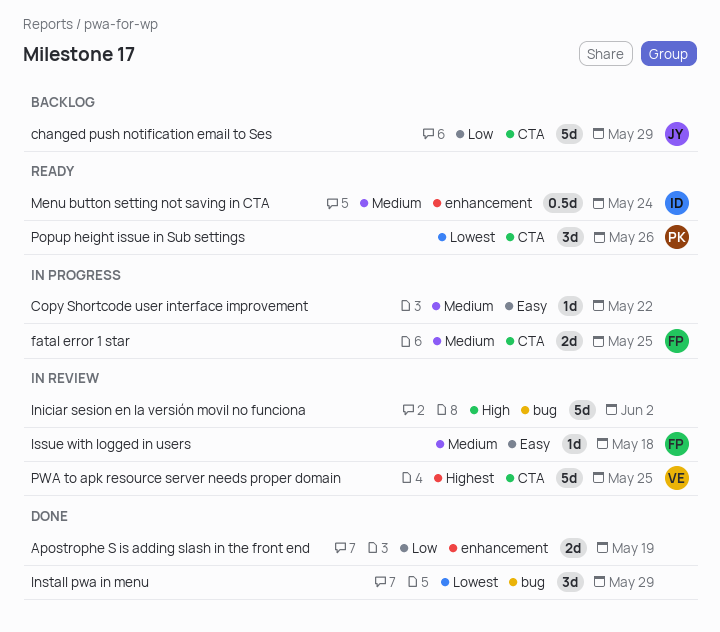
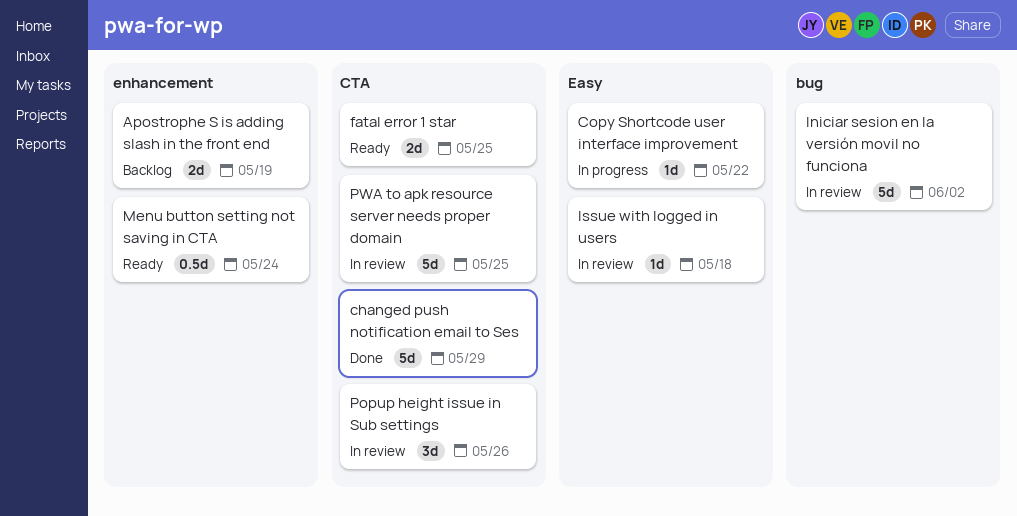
Apostrophe S is adding slash in the front end, status: Done -> Backlog
changed push notification email to Ses, status: Backlog -> Done
fatal error 1 star, status: In progress -> Ready
Install pwa in menu: present -> none
Popup height issue in Sub settings, status: Ready -> In review

